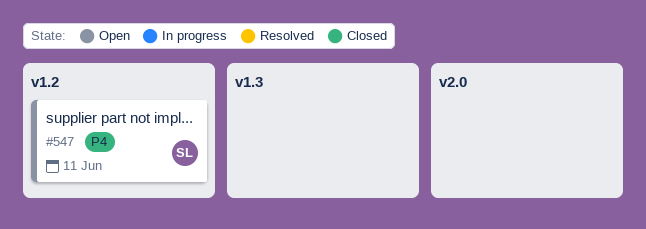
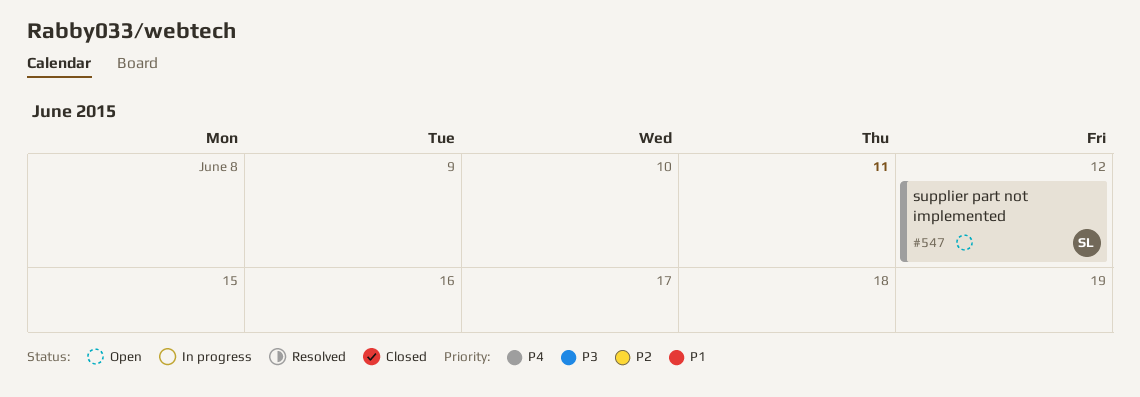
#547, due: Jun 11 -> Jun 12

